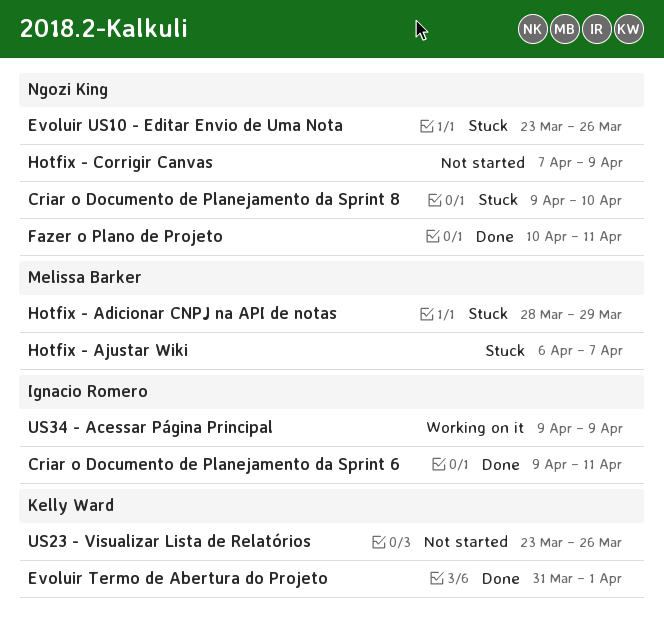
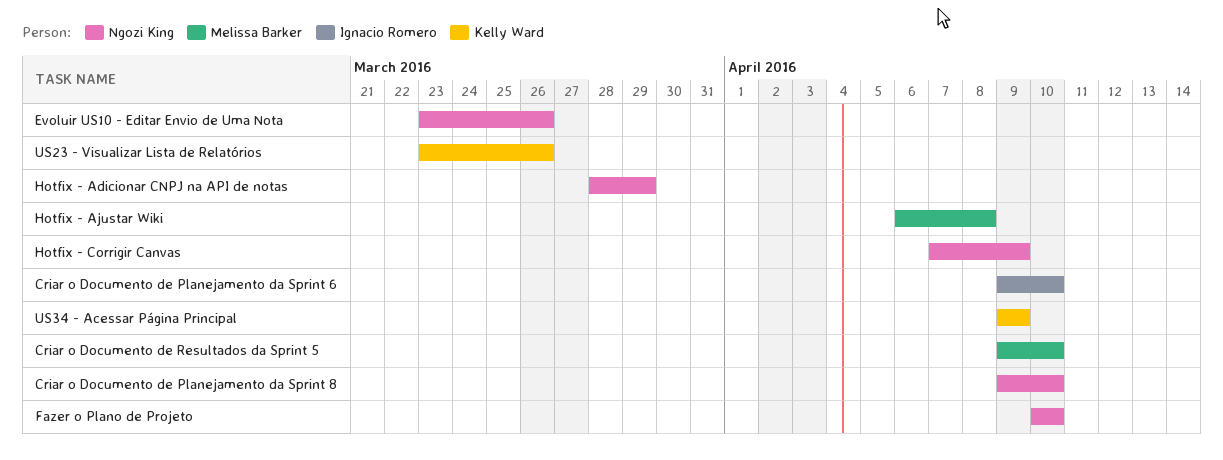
Criar o Documento de Planejamento da Sprint 6, due: Apr 11 -> Apr 10
Criar o Documento de Resultados da Sprint 5: none -> present
Evoluir Termo de Abertura do Projeto: present -> none
Fazer o Plano de Projeto, due: Apr 11 -> Apr 10
Hotfix - Adicionar CNPJ na API de notas, owner: Melissa Barker -> Ngozi King
Hotfix - Ajustar Wiki, due: Apr 7 -> Apr 8
US34 - Acessar Página Principal, owner: Ignacio Romero -> Kelly Ward

